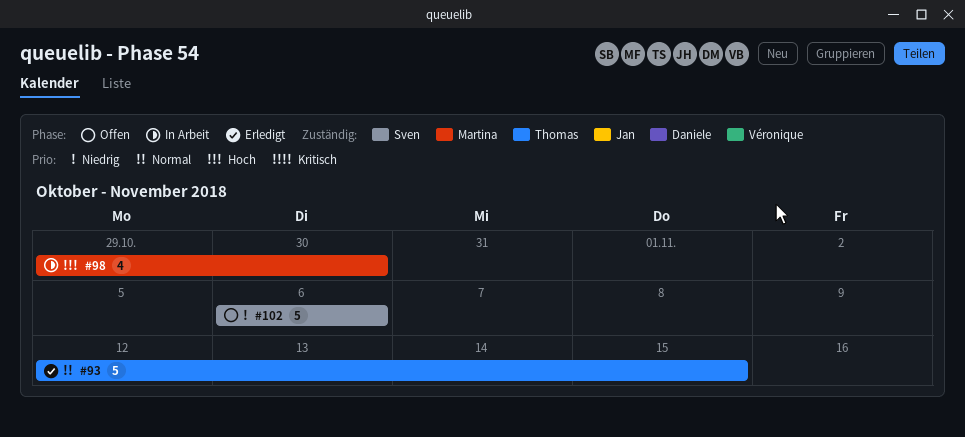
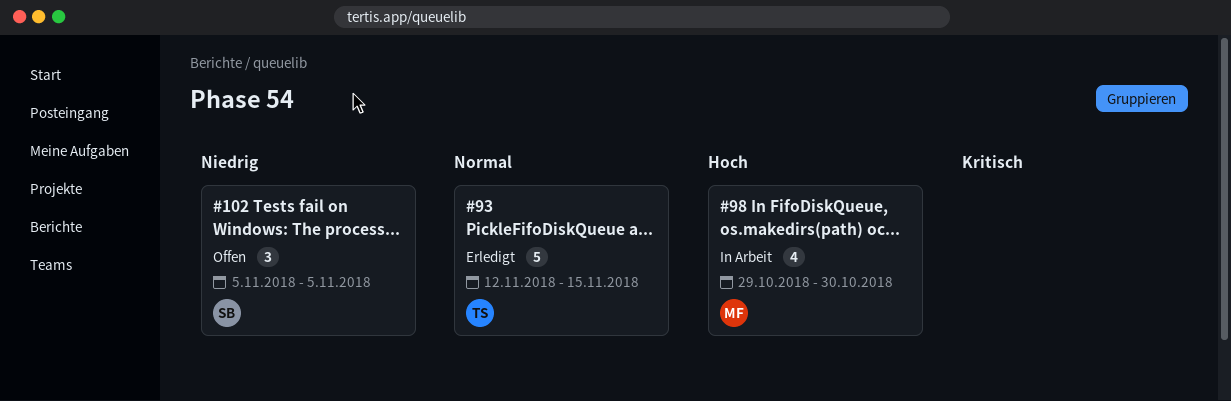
#102, estimate: 5 -> 3
#102, start: Nov 6 -> Nov 5
#102, due: Nov 6 -> Nov 5

